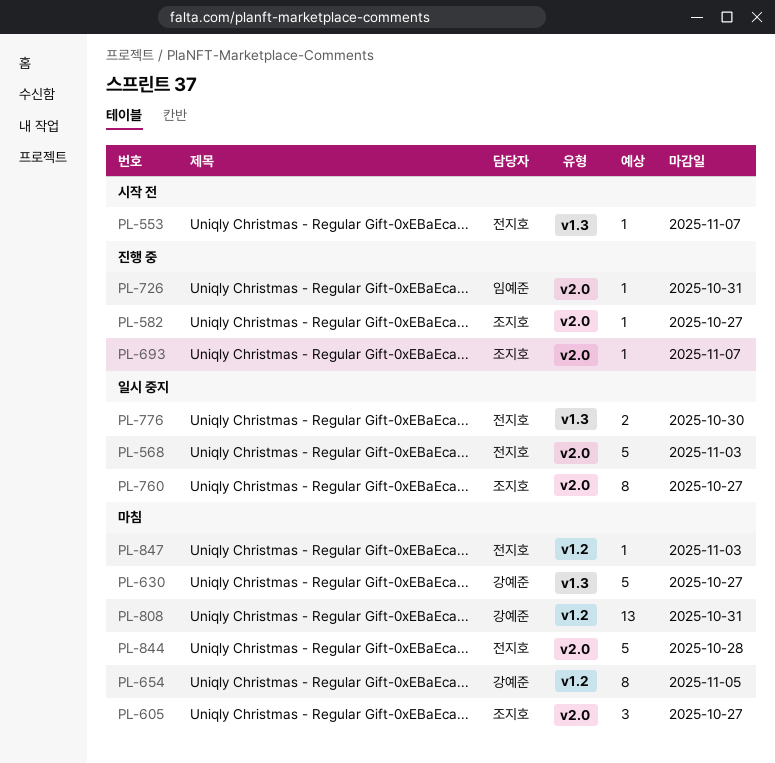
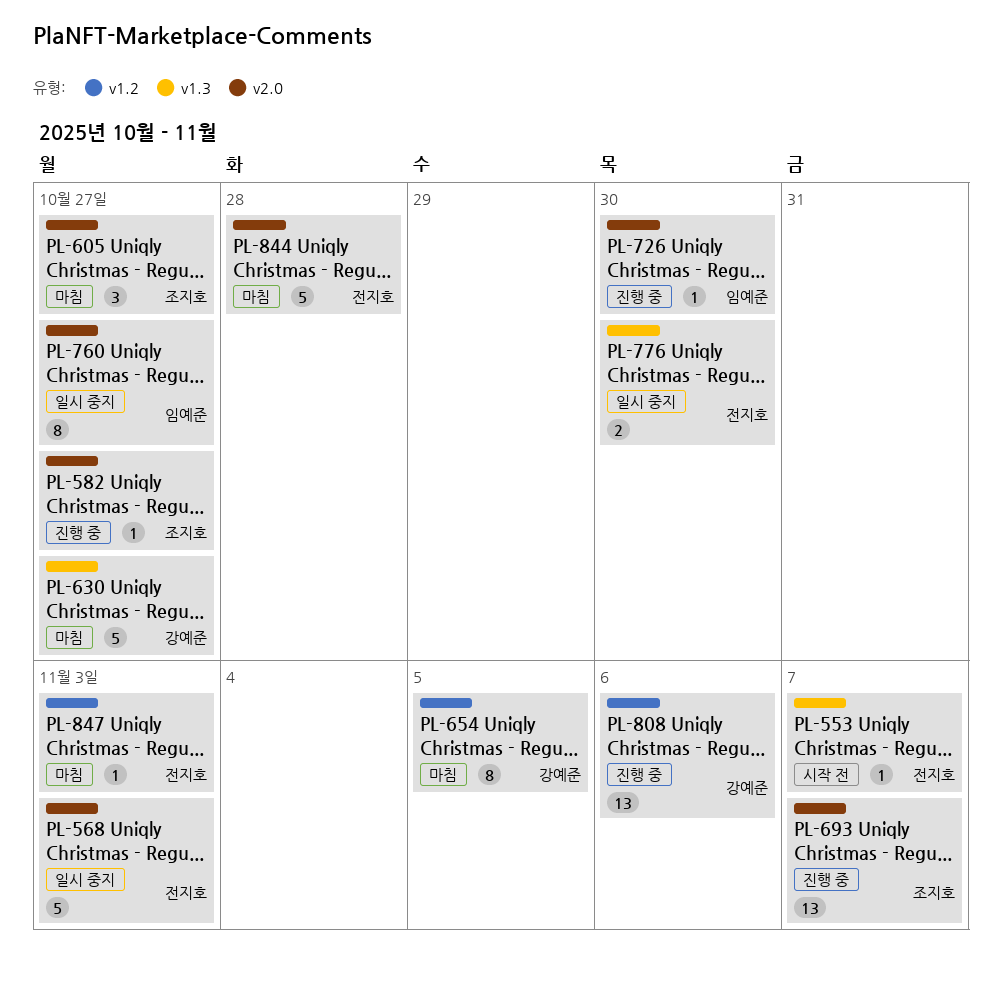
PL-693, estimate: 1 -> 13
PL-726, due: Oct 31 -> Oct 30
PL-760, owner: 조지호 -> 임예준
PL-808, status: 마침 -> 진행 중
PL-808, due: Oct 31 -> Nov 6

